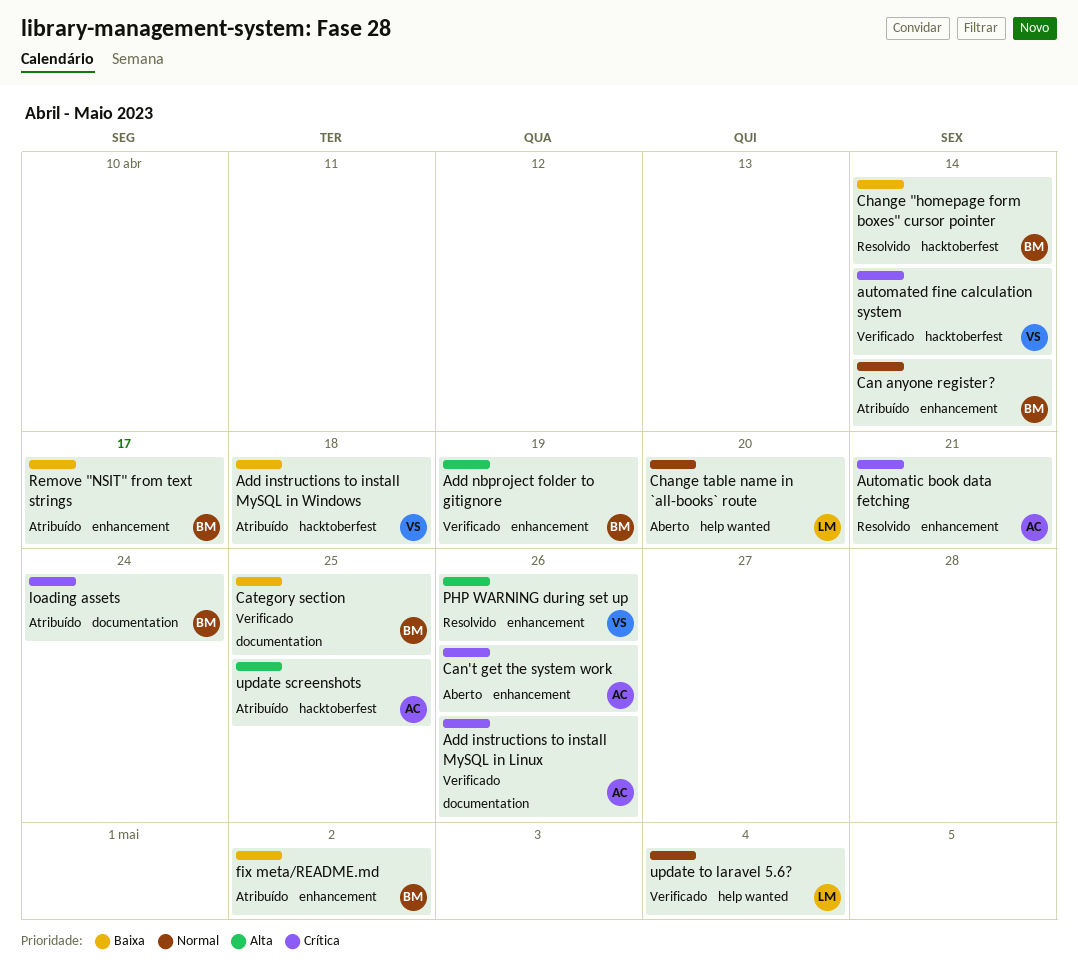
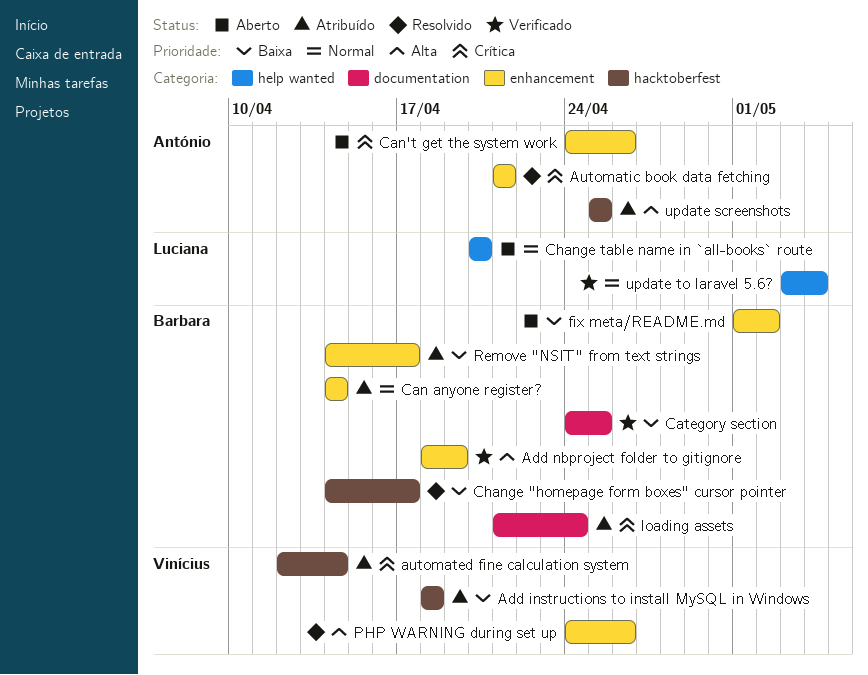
Add instructions to install MySQL in Linux: present -> none
automated fine calculation system, status: Verificado -> Atribuído
Change "homepage form boxes" cursor pointer, due: Apr 14 -> Apr 17
fix meta/README.md, status: Atribuído -> Aberto

